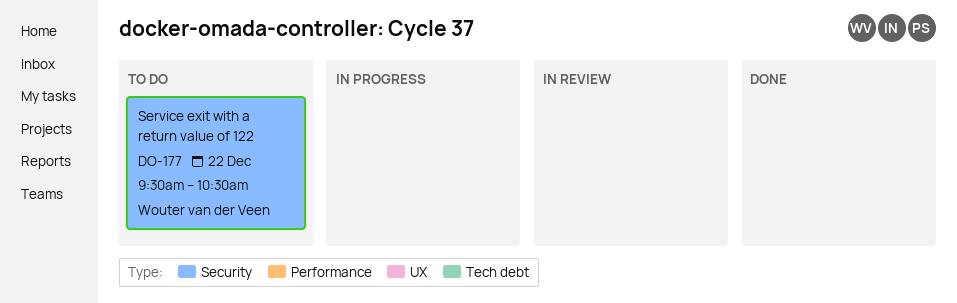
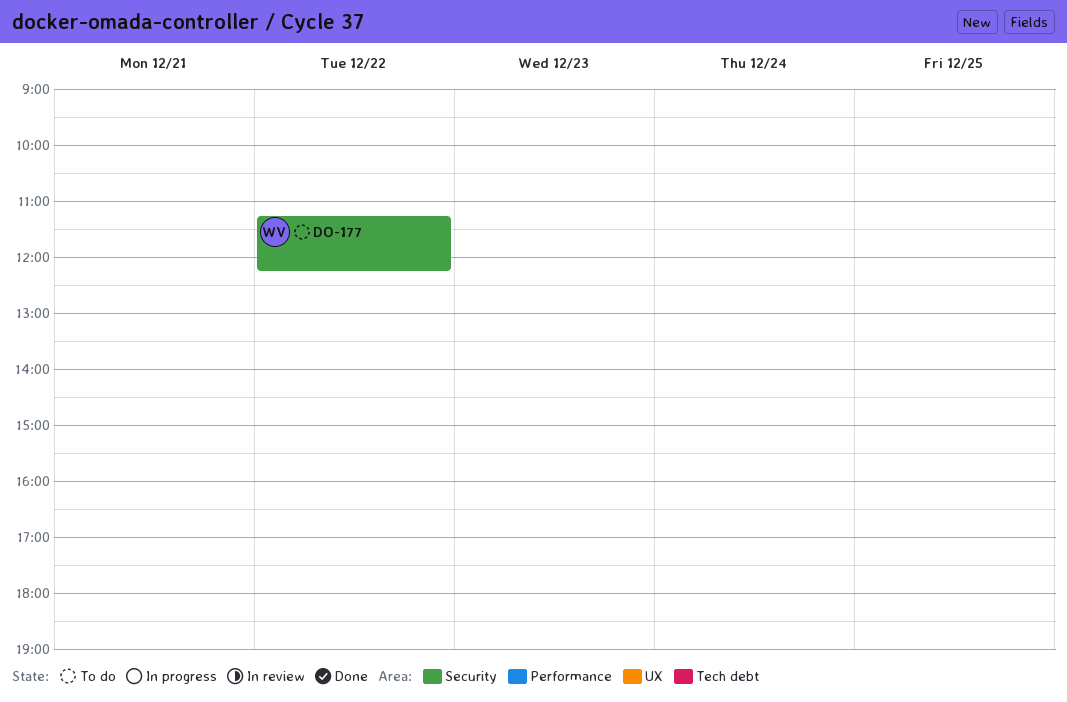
DO-177, begins: 09:30 -> 11:15
DO-177, ends: 10:30 -> 12:15

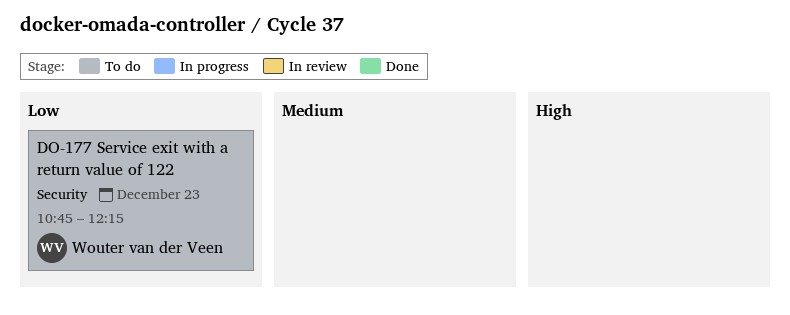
DO-177, day: Dec 22 -> Dec 23
DO-177, begins: 11:15 -> 10:45

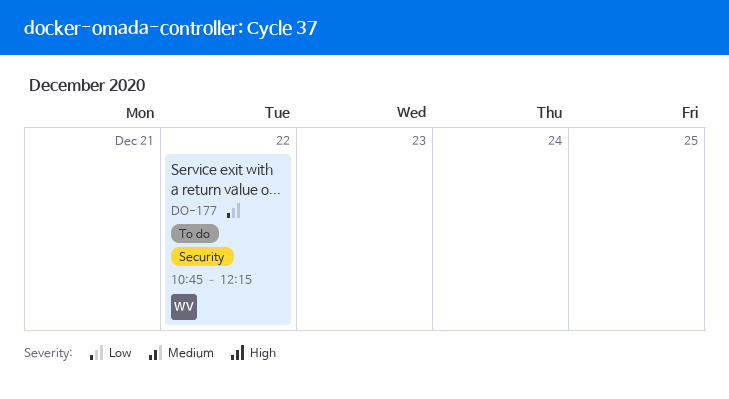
DO-177, day: Dec 23 -> Dec 22

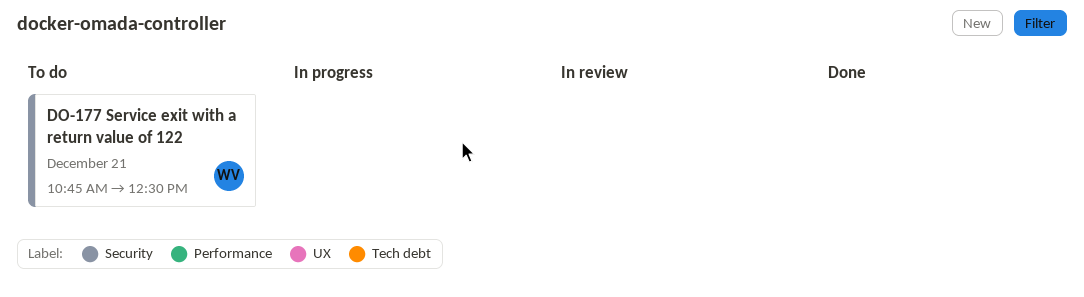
DO-177, day: Dec 22 -> Dec 21
DO-177, ends: 12:15 -> 12:30

